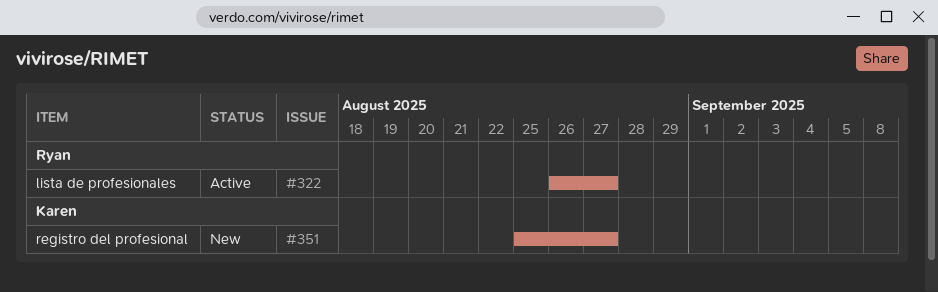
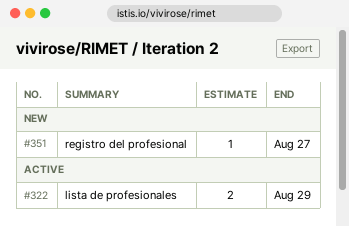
#322, due: Aug 27 -> Aug 29

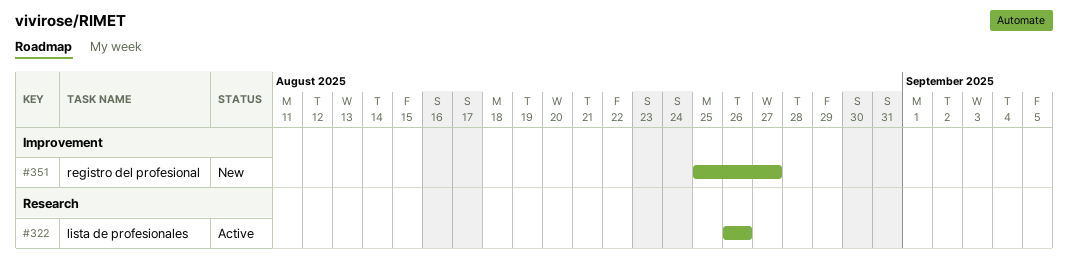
#322, due: Aug 29 -> Aug 26

